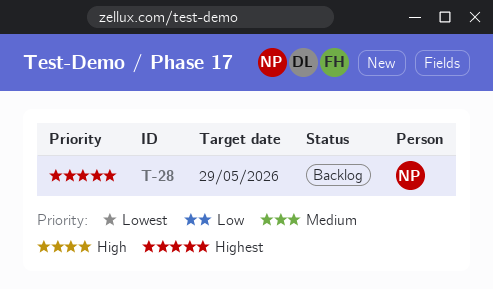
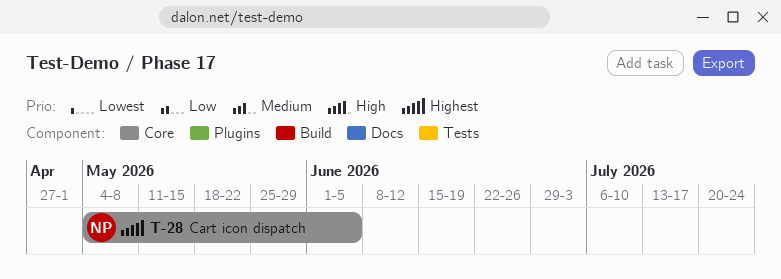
T-28, due: May 29 -> Jun 5

